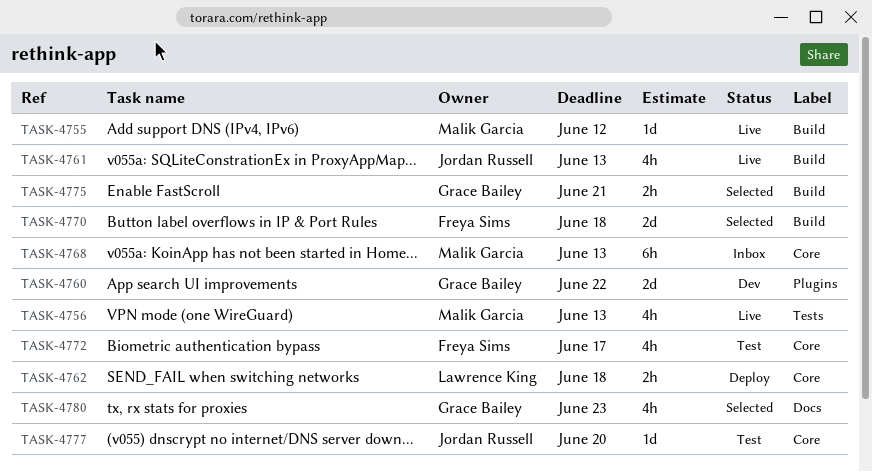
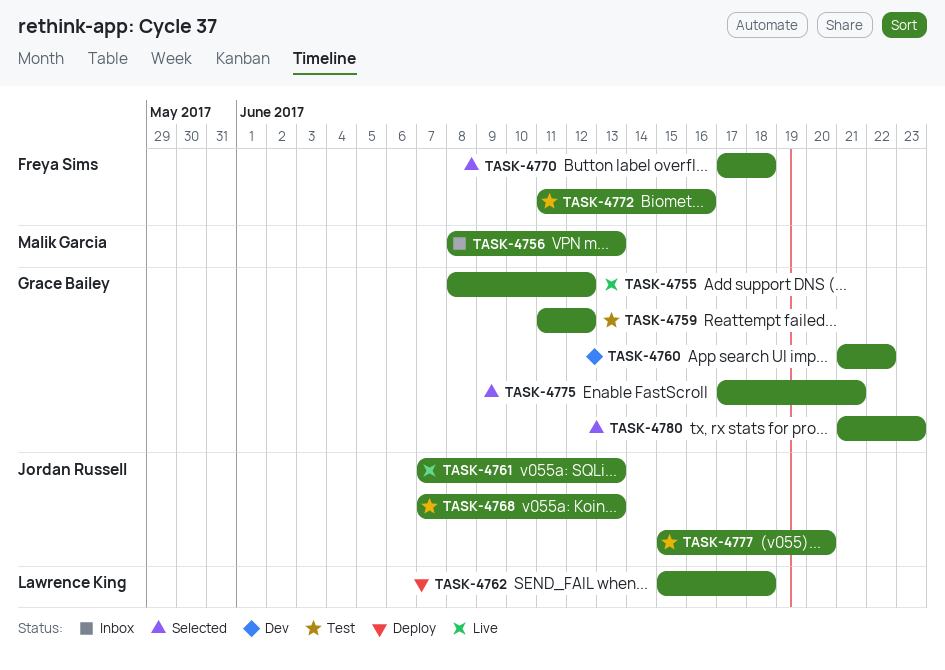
TASK-4755, owner: Malik Garcia -> Grace Bailey
TASK-4756, status: Live -> Inbox
TASK-4759: none -> present
TASK-4768, status: Inbox -> Test
TASK-4768, owner: Malik Garcia -> Jordan Russell
TASK-4772, due: Jun 17 -> Jun 16

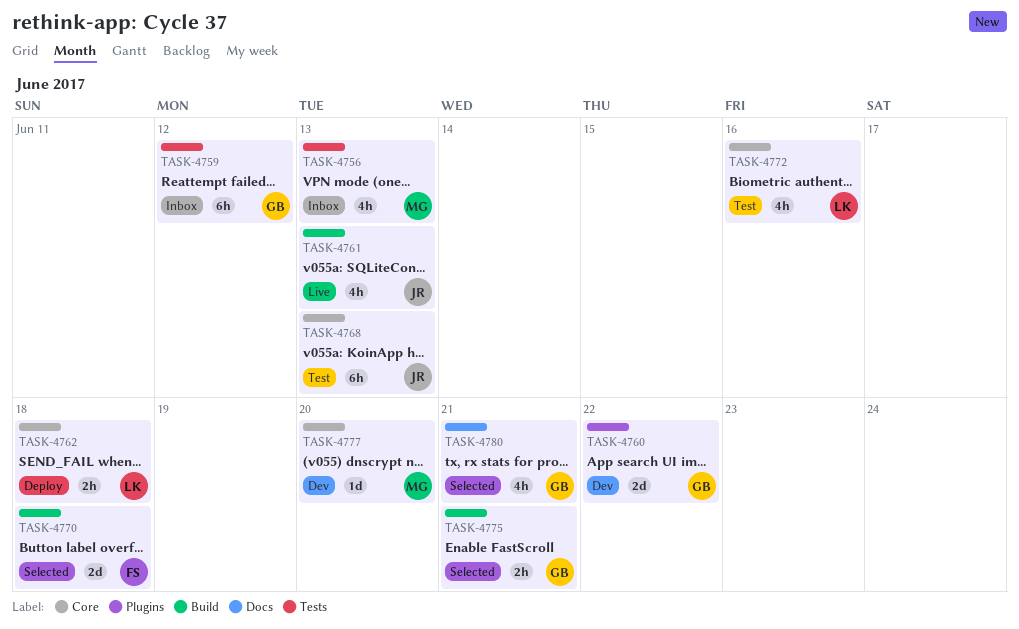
TASK-4755: present -> none
TASK-4759, status: Test -> Inbox
TASK-4772, owner: Freya Sims -> Lawrence King
TASK-4777, status: Test -> Dev
TASK-4777, owner: Jordan Russell -> Malik Garcia
TASK-4780, due: Jun 23 -> Jun 21

